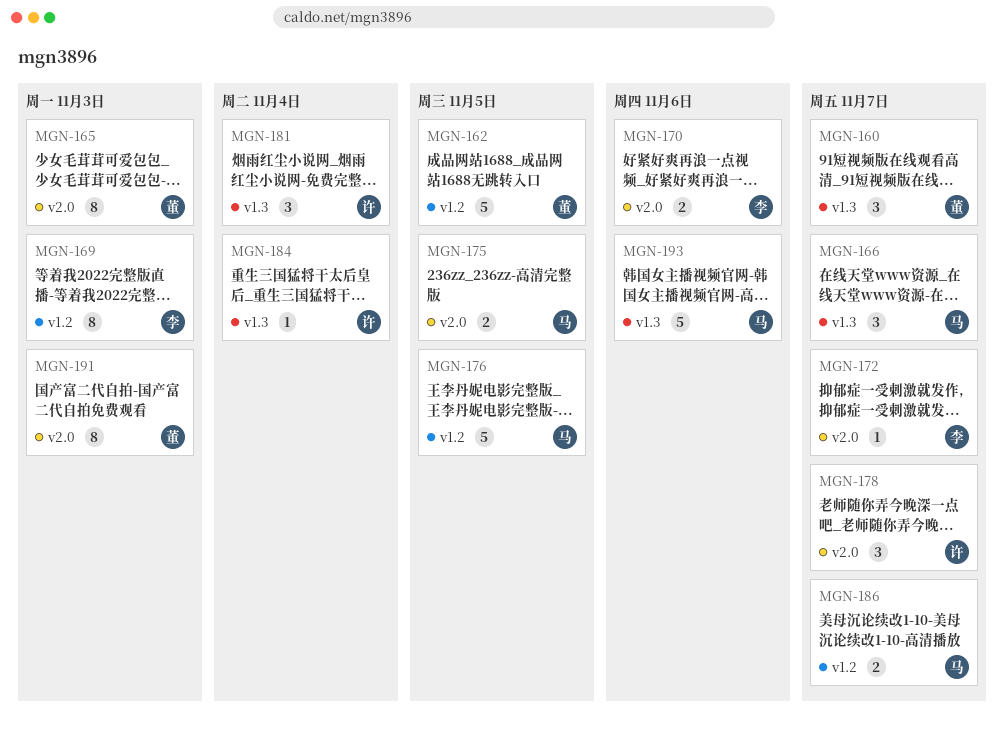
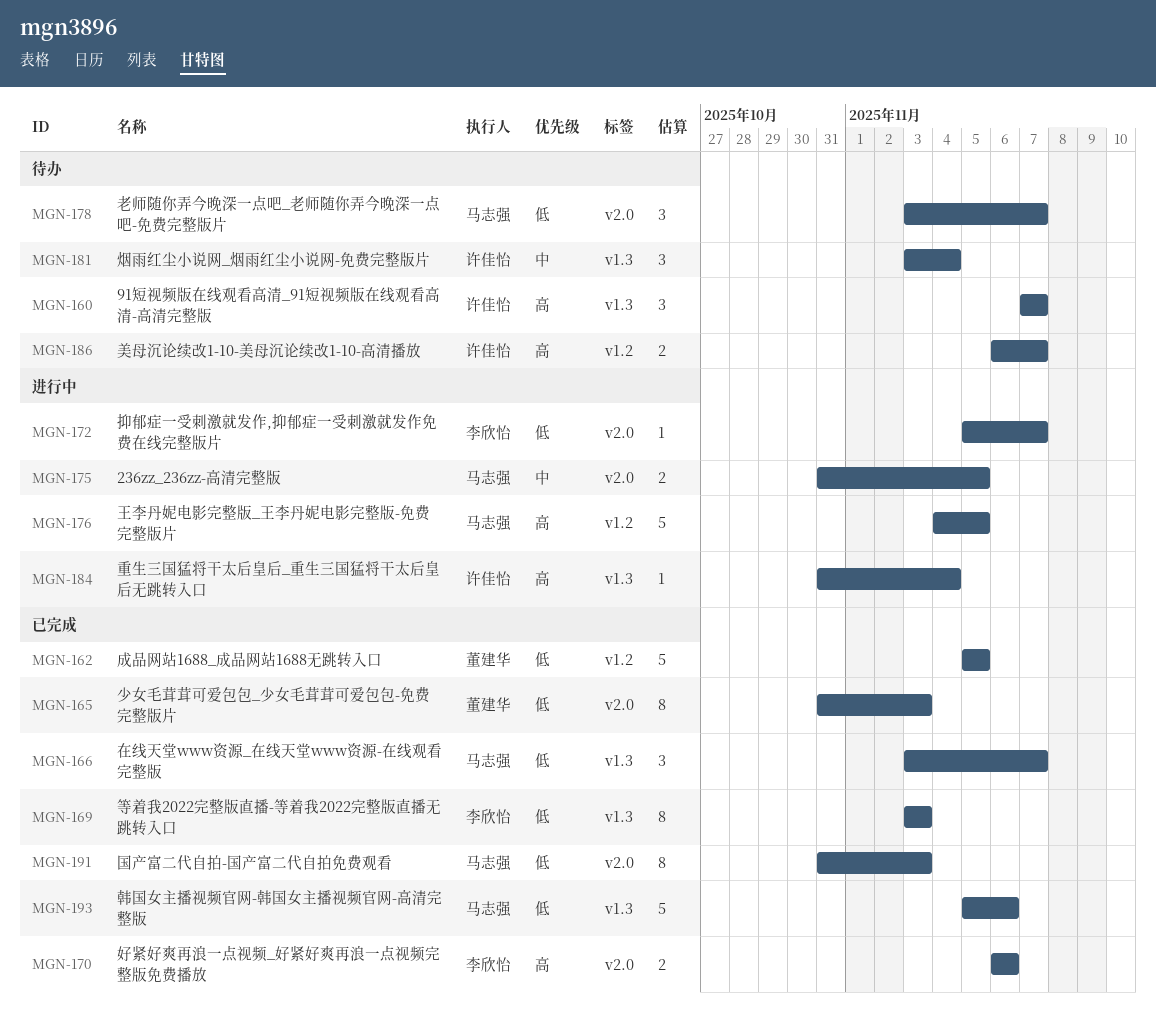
MGN-160, owner: 董建华 -> 许佳怡
MGN-169, label: v1.2 -> v1.3
MGN-178, owner: 许佳怡 -> 马志强
MGN-186, owner: 马志强 -> 许佳怡
MGN-191, owner: 董建华 -> 马志强

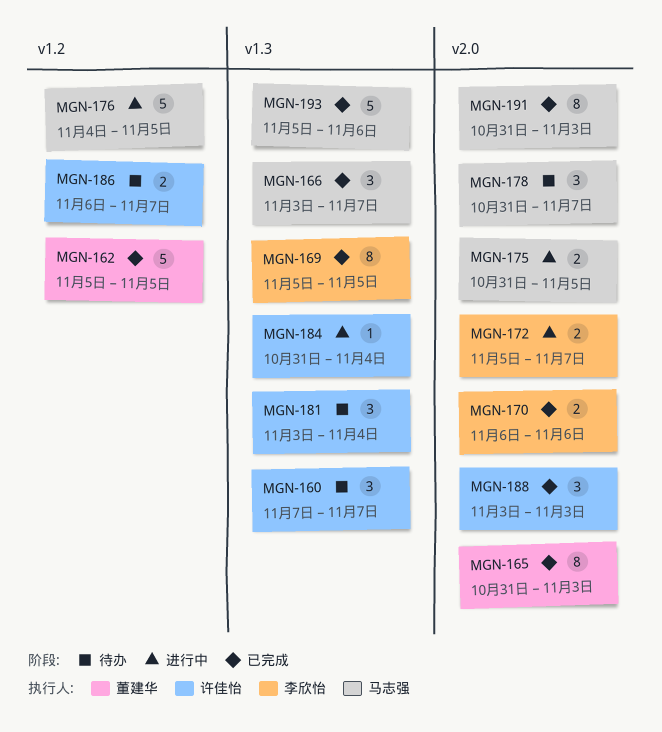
MGN-169, start: Nov 3 -> Nov 5
MGN-169, due: Nov 3 -> Nov 5
MGN-172, estimate: 1 -> 2
MGN-178, start: Nov 3 -> Oct 31
MGN-188: none -> present

